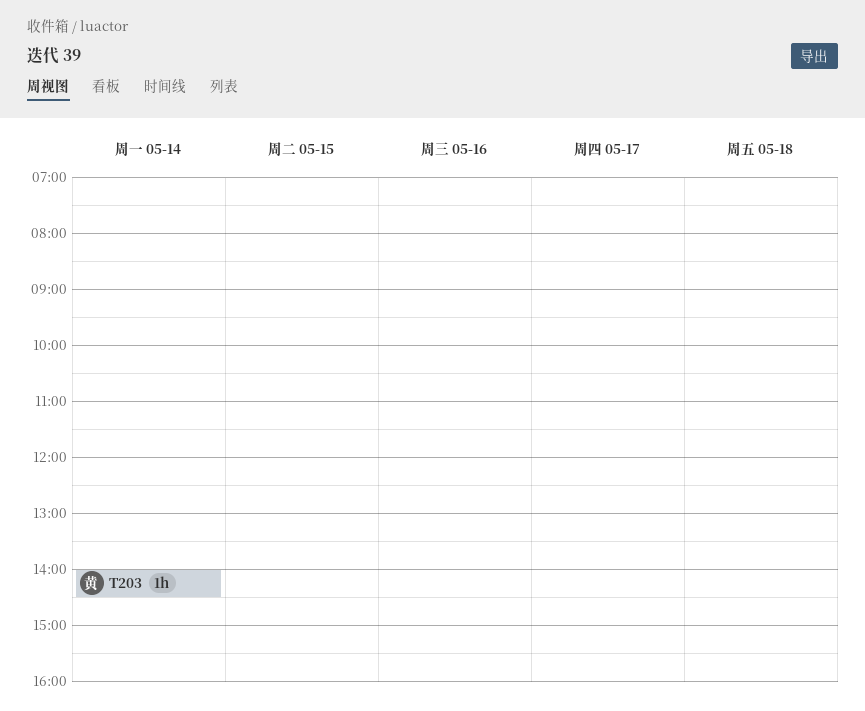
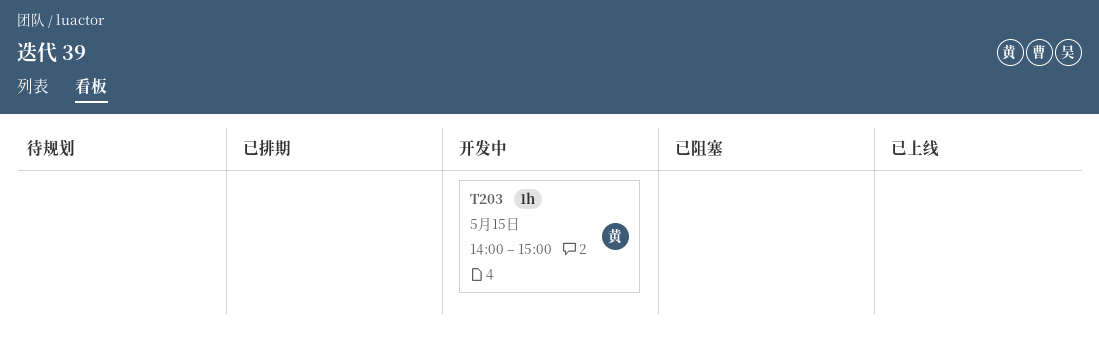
T203, day: May 14 -> May 15
T203, ends: 14:30 -> 15:00

